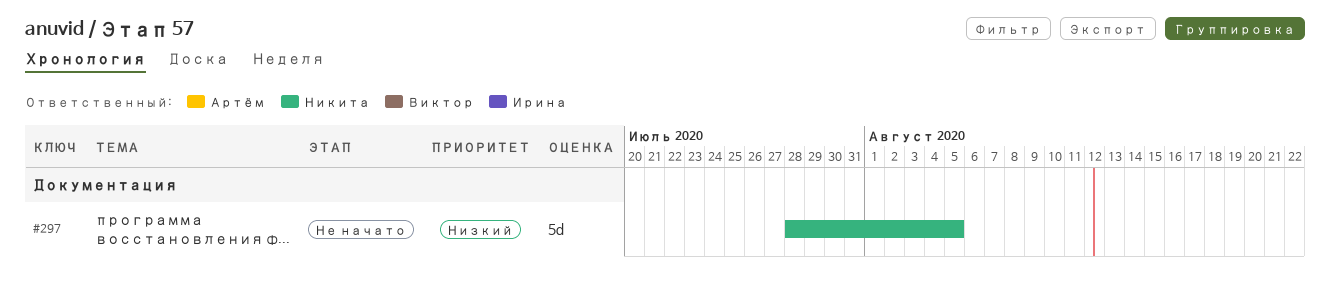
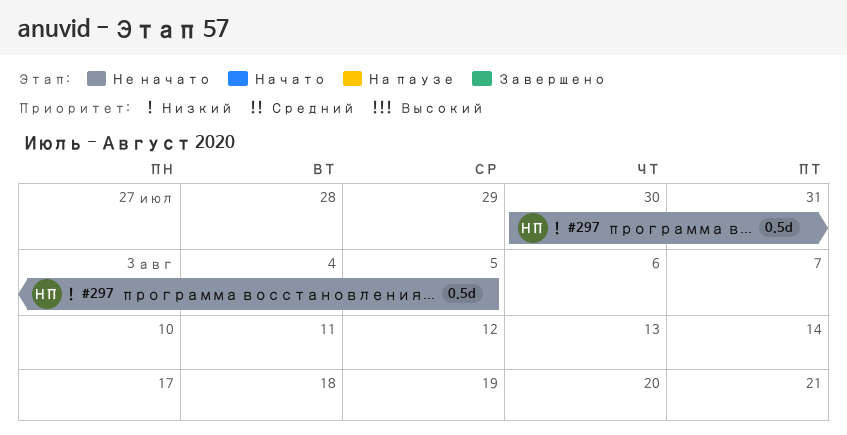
#297, estimate: 5d -> 0.5d
#297, start: Jul 28 -> Jul 30

